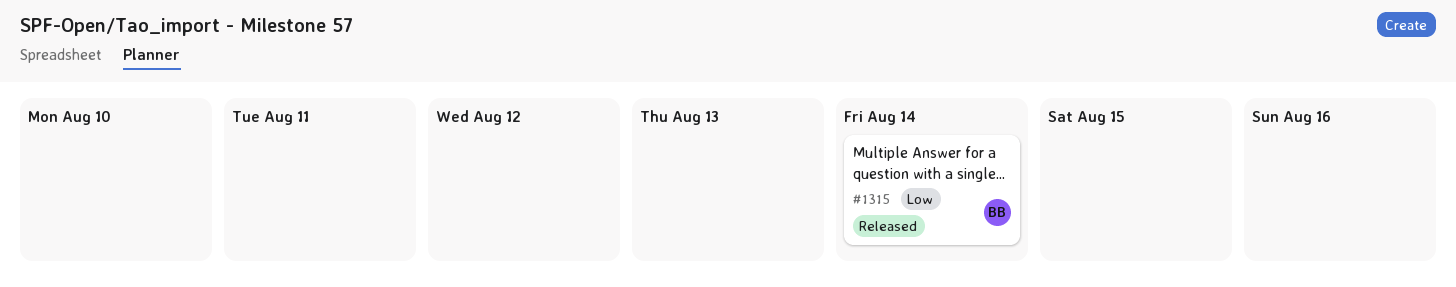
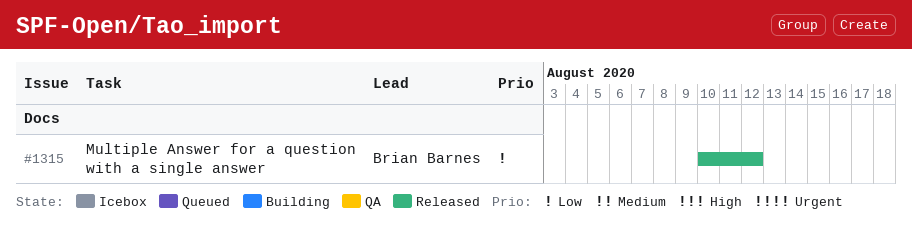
#1315, due: Aug 14 -> Aug 12

